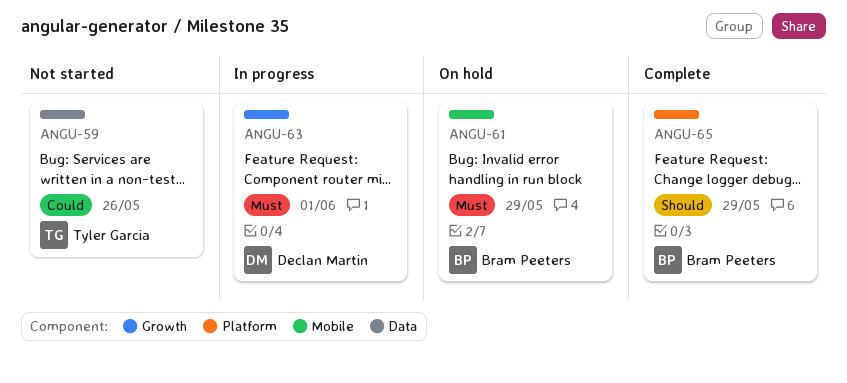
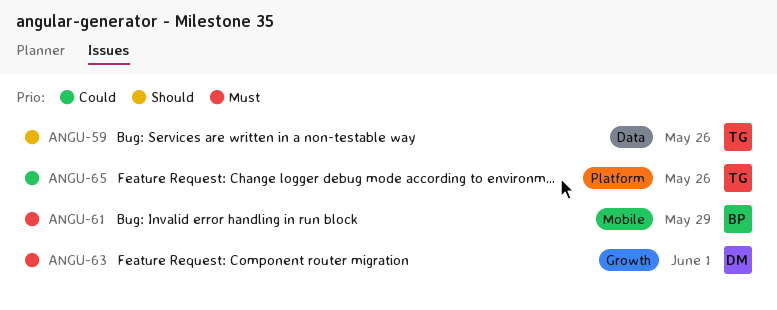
ANGU-59, priority: Could -> Should
ANGU-65, owner: Bram Peeters -> Tyler Garcia
ANGU-65, priority: Should -> Could
ANGU-65, due: May 29 -> May 26

